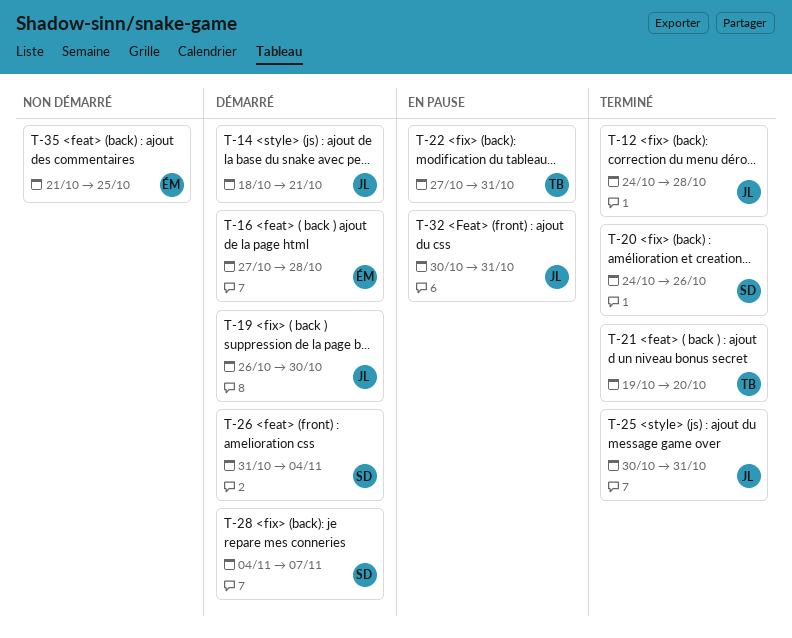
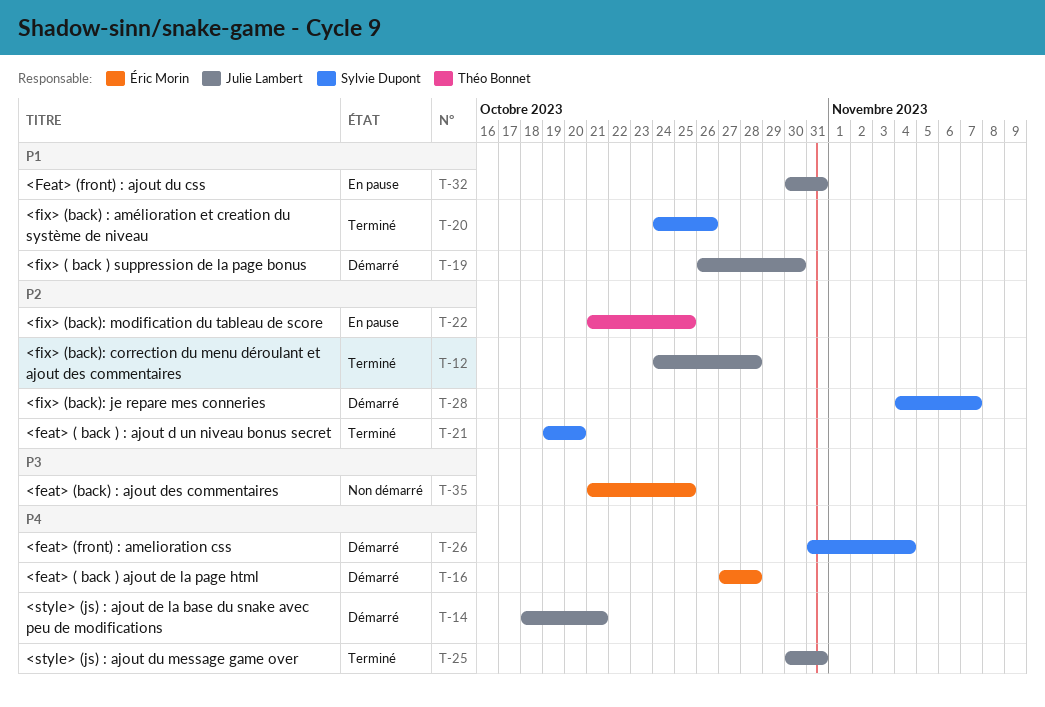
T-21, owner: Théo Bonnet -> Sylvie Dupont
T-22, start: Oct 27 -> Oct 21
T-22, due: Oct 31 -> Oct 25

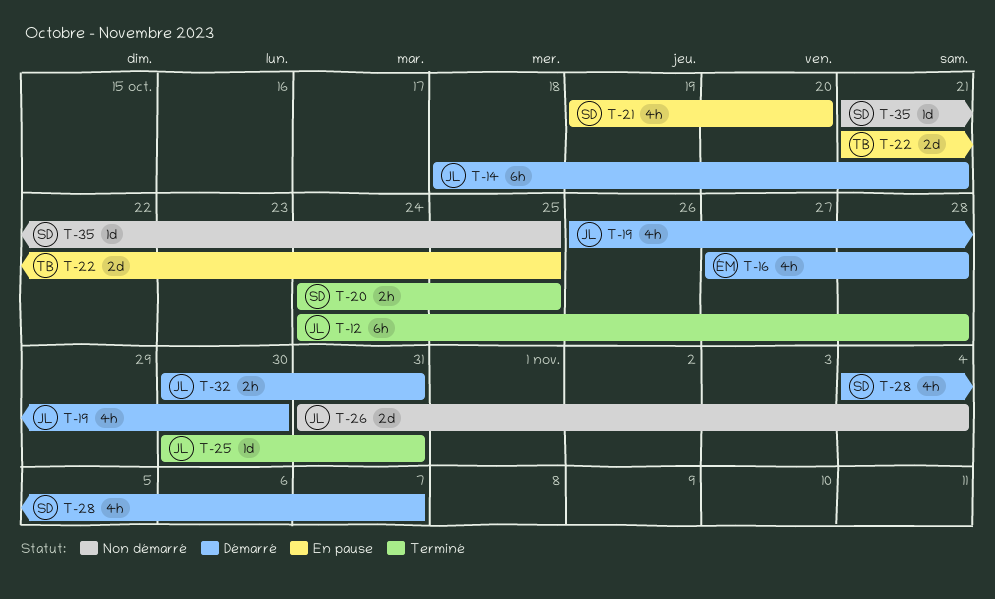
T-20, due: Oct 26 -> Oct 25
T-21, status: Terminé -> En pause
T-26, status: Démarré -> Non démarré
T-26, owner: Sylvie Dupont -> Julie Lambert
T-32, status: En pause -> Démarré
T-35, owner: Éric Morin -> Sylvie Dupont

